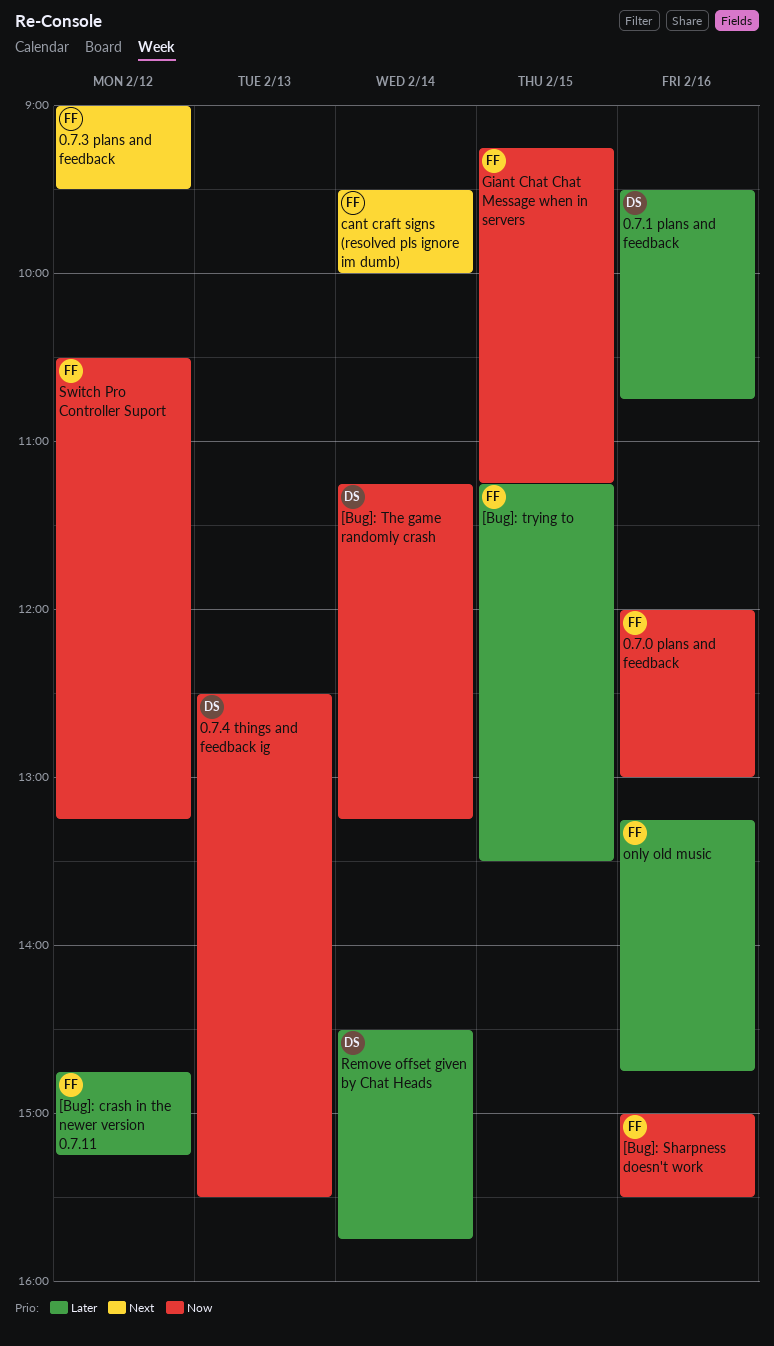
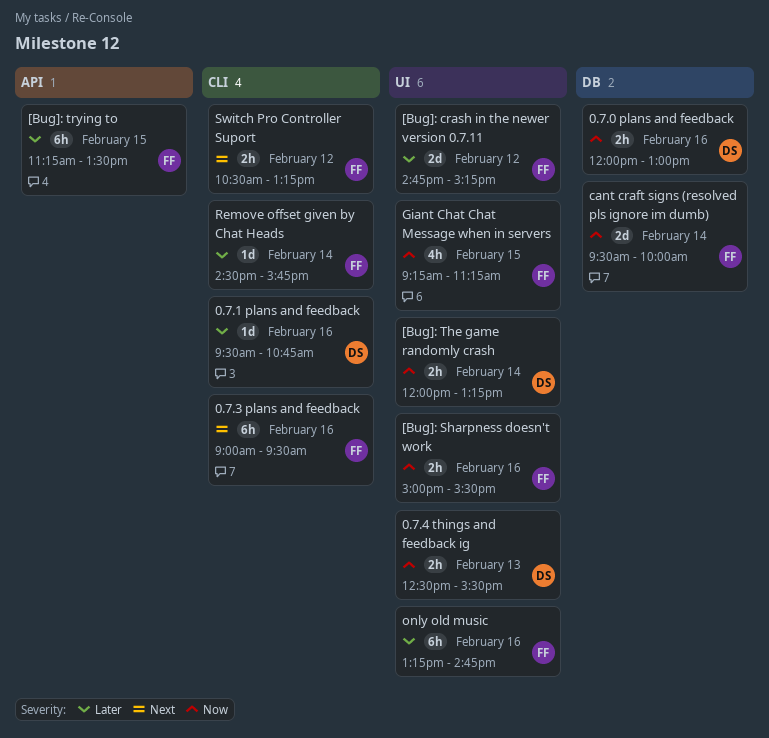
0.7.0 plans and feedback, owner: FF -> DS
0.7.3 plans and feedback, day: Feb 12 -> Feb 16
[Bug]: The game randomly crash, begins: 11:15 -> 12:00
cant craft signs (resolved pls ignore im dumb), priority: Next -> Now
Remove offset given by Chat Heads, owner: DS -> FF
Switch Pro Controller Suport, priority: Now -> Next

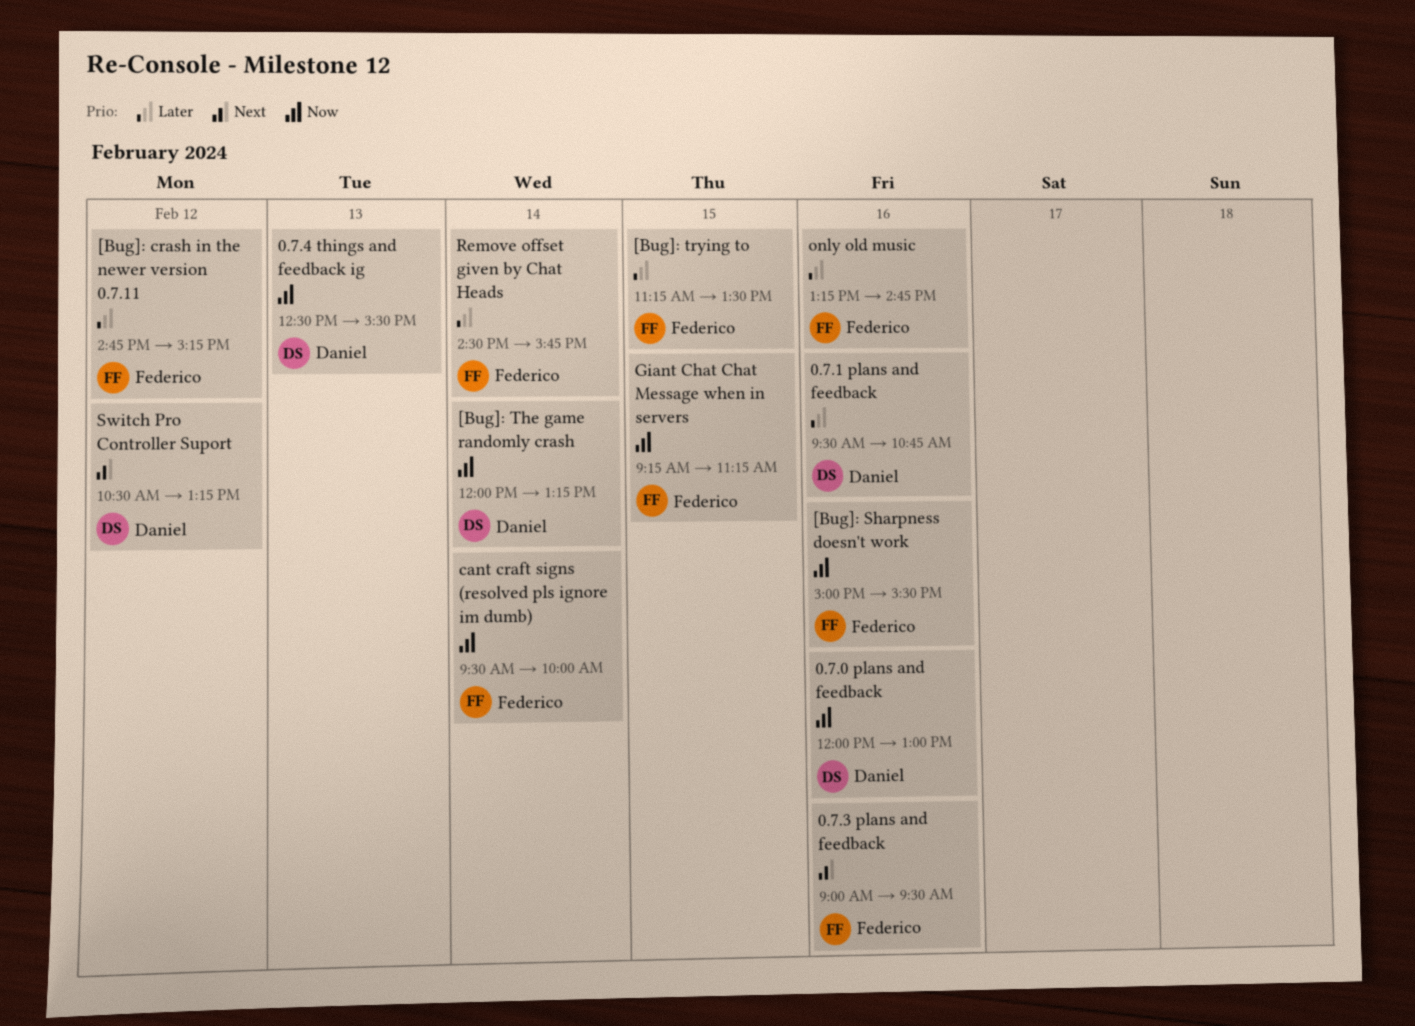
Switch Pro Controller Suport, owner: Federico -> Daniel

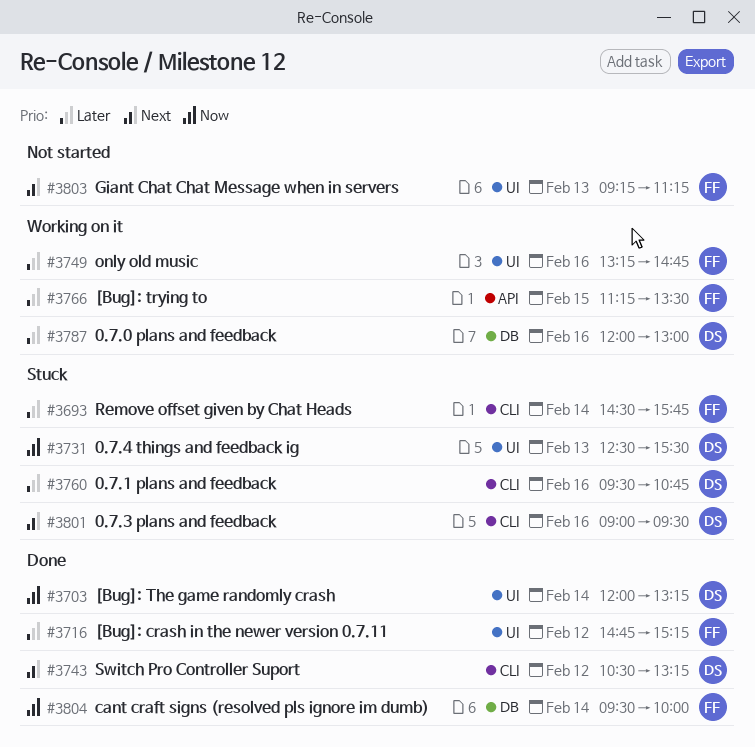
0.7.0 plans and feedback, priority: Now -> Later
0.7.3 plans and feedback, owner: Federico -> Daniel
[Bug]: Sharpness doesn't work: present -> none
Giant Chat Chat Message when in servers, priority: Now -> Next
Giant Chat Chat Message when in servers, day: Feb 15 -> Feb 13

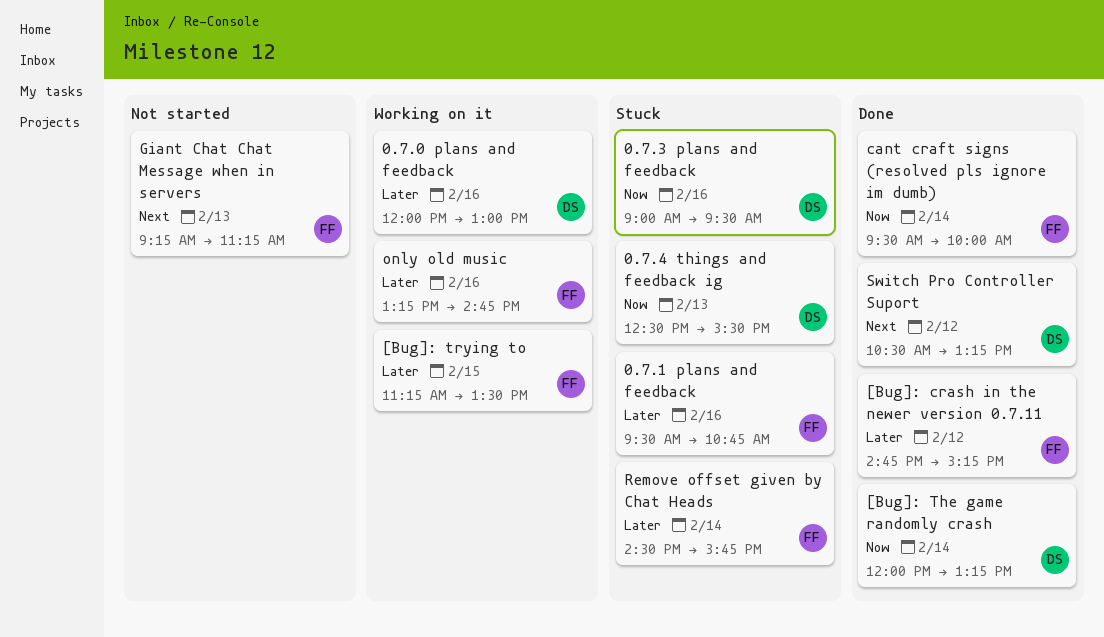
0.7.1 plans and feedback, owner: DS -> FF
0.7.3 plans and feedback, priority: Next -> Now

